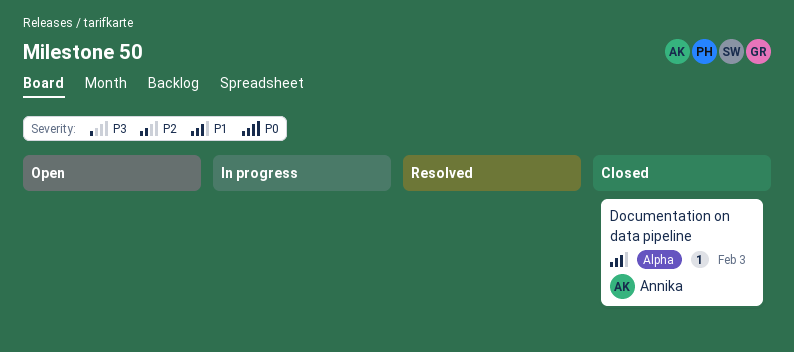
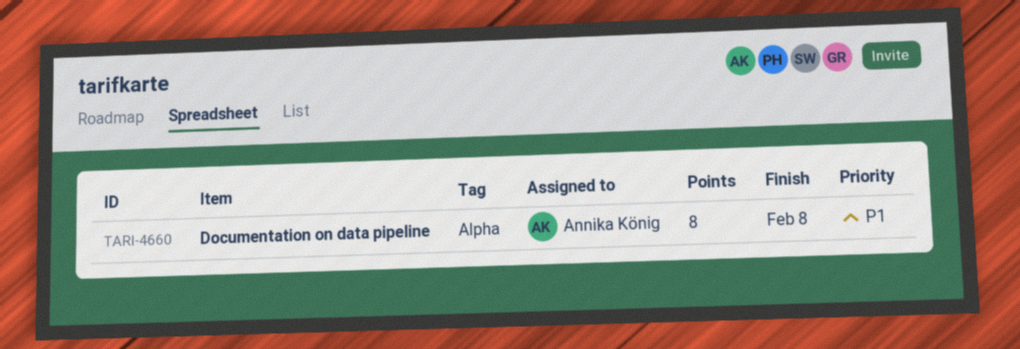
Documentation on data pipeline, estimate: 1 -> 8
Documentation on data pipeline, due: Feb 3 -> Feb 8

